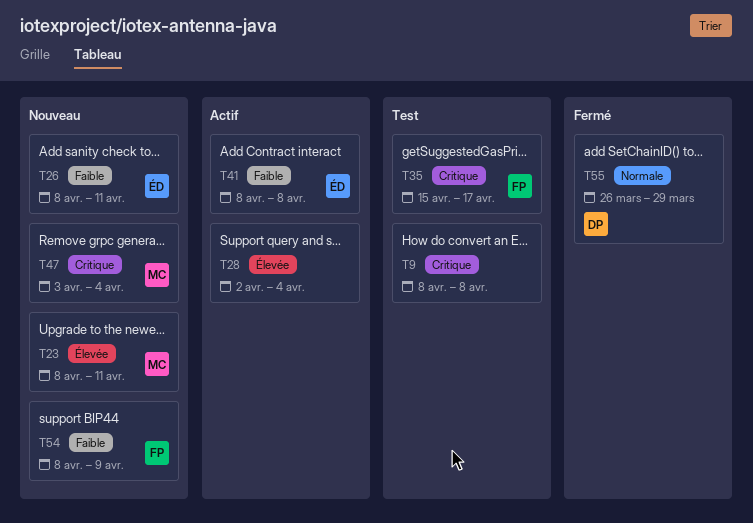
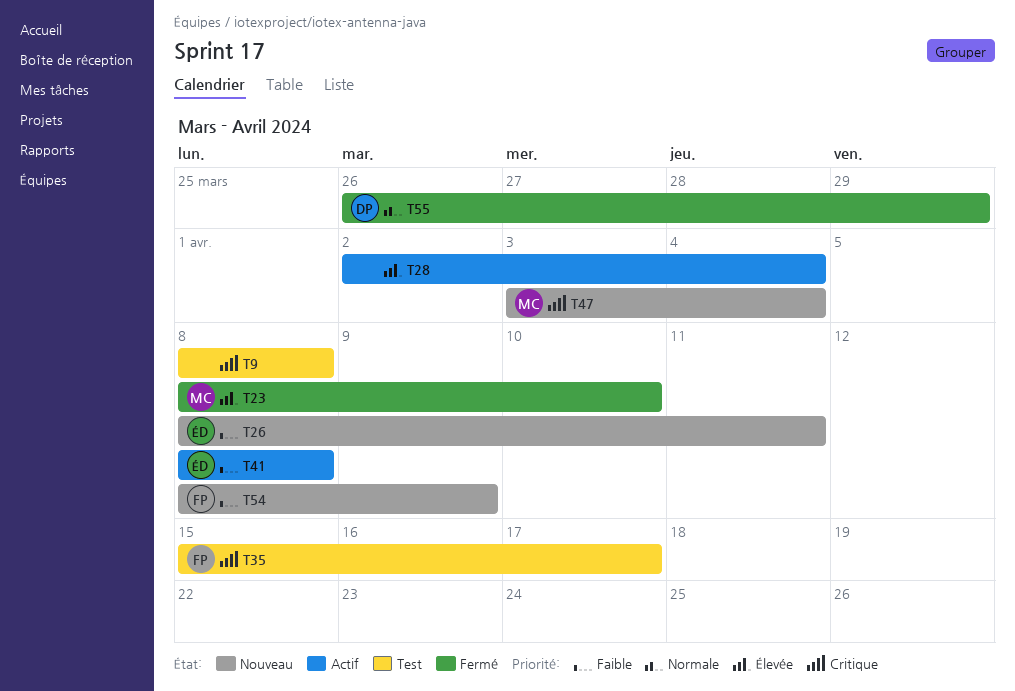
T23, status: Nouveau -> Fermé
T23, due: Apr 11 -> Apr 10

